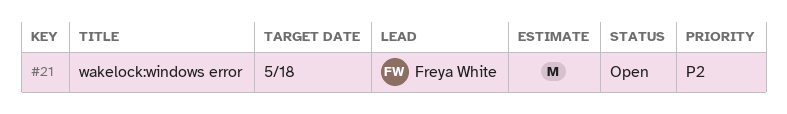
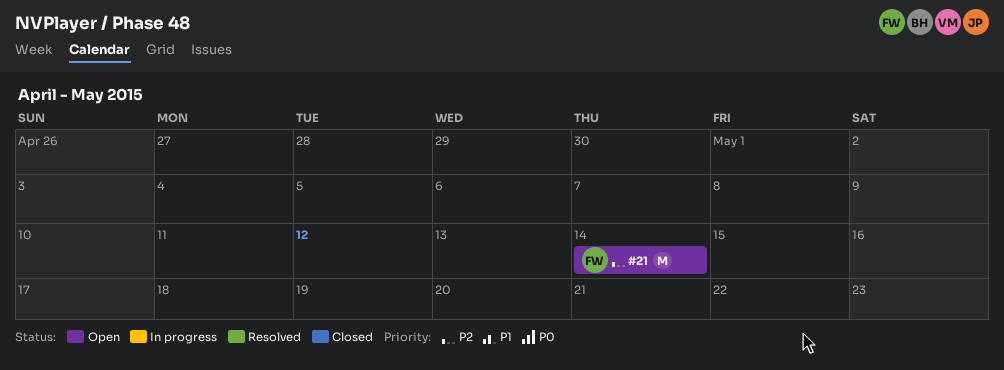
#21, due: May 18 -> May 14

